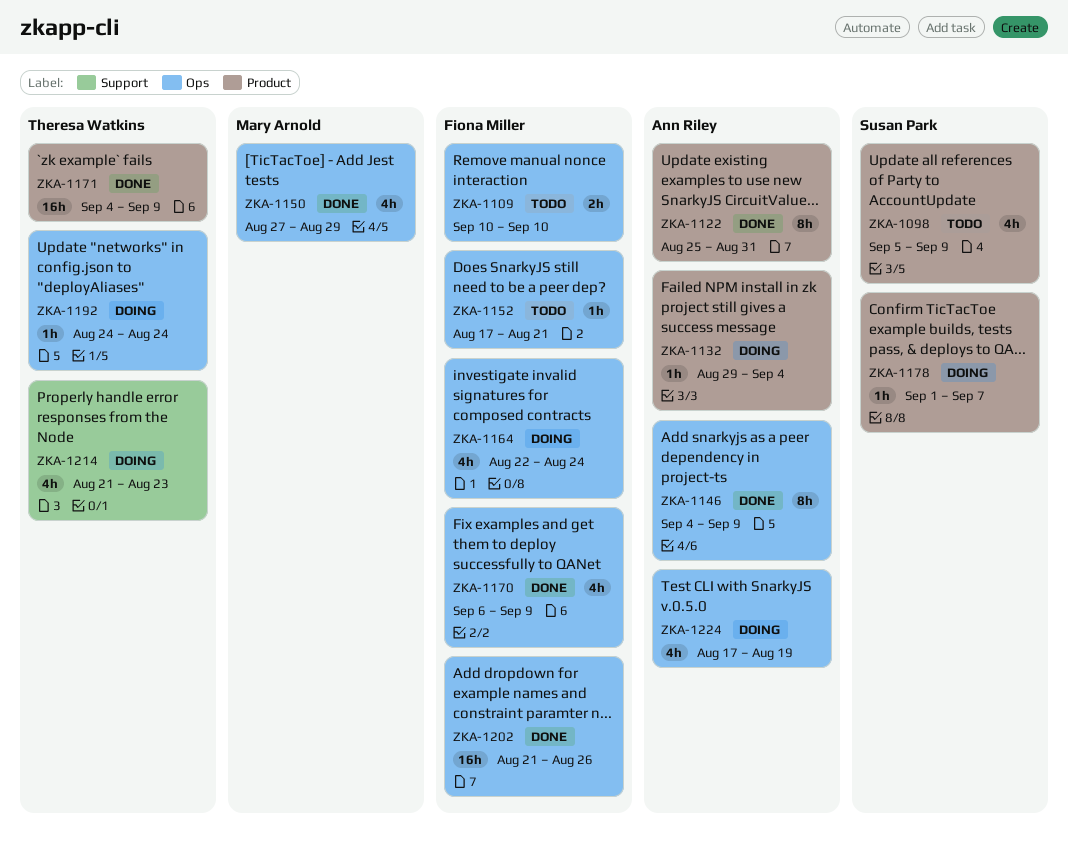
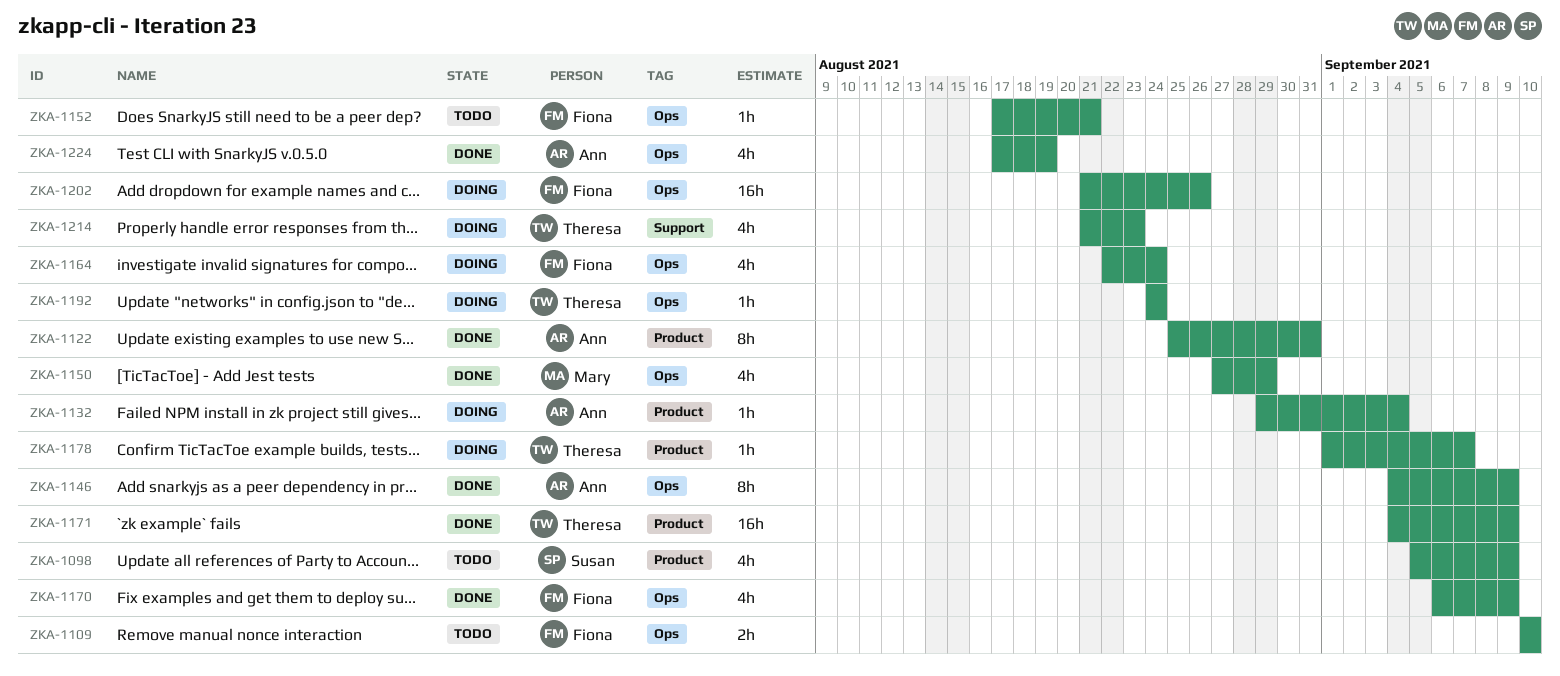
ZKA-1178, owner: Susan Park -> Theresa Watkins
ZKA-1202, status: Done -> Doing
ZKA-1224, status: Doing -> Done

